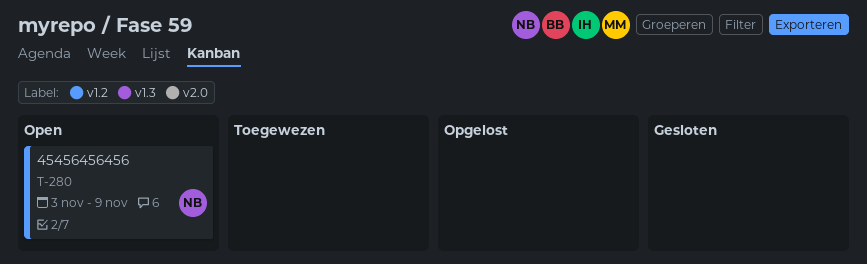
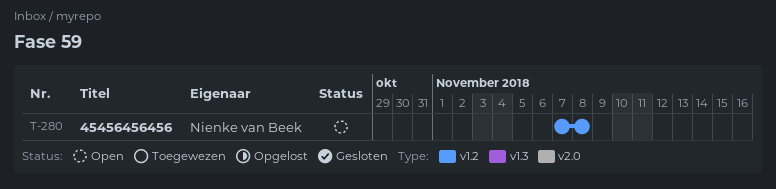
T-280, start: Nov 3 -> Nov 7
T-280, due: Nov 9 -> Nov 8

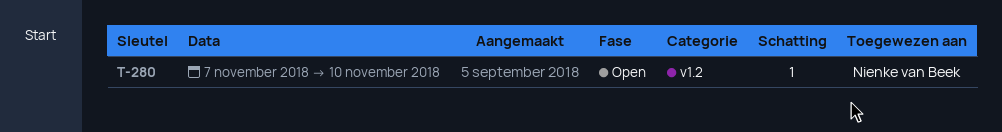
T-280, due: Nov 8 -> Nov 10

